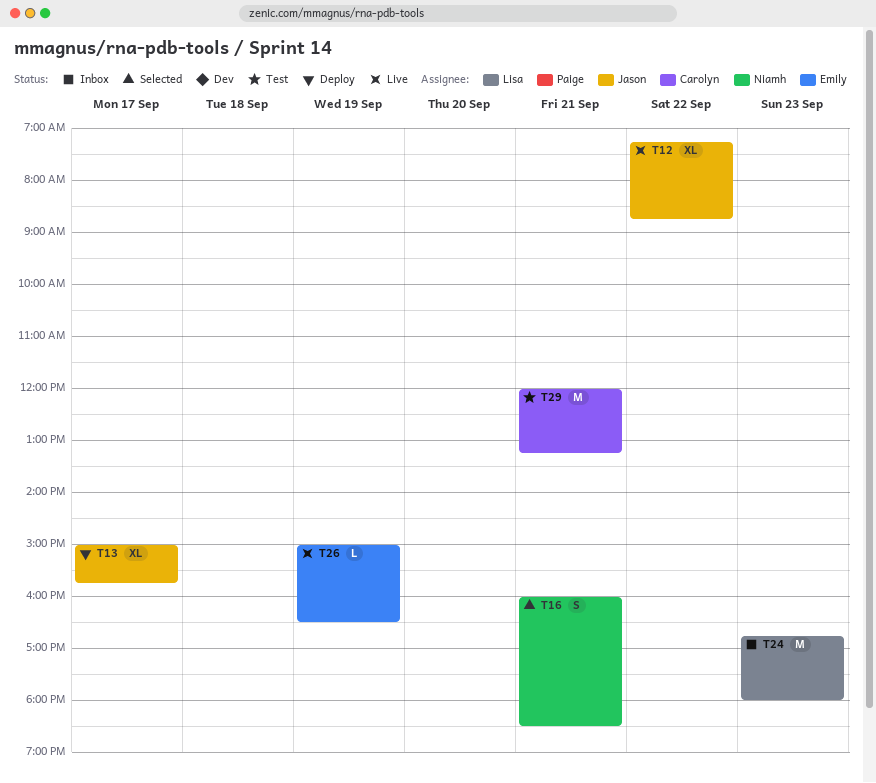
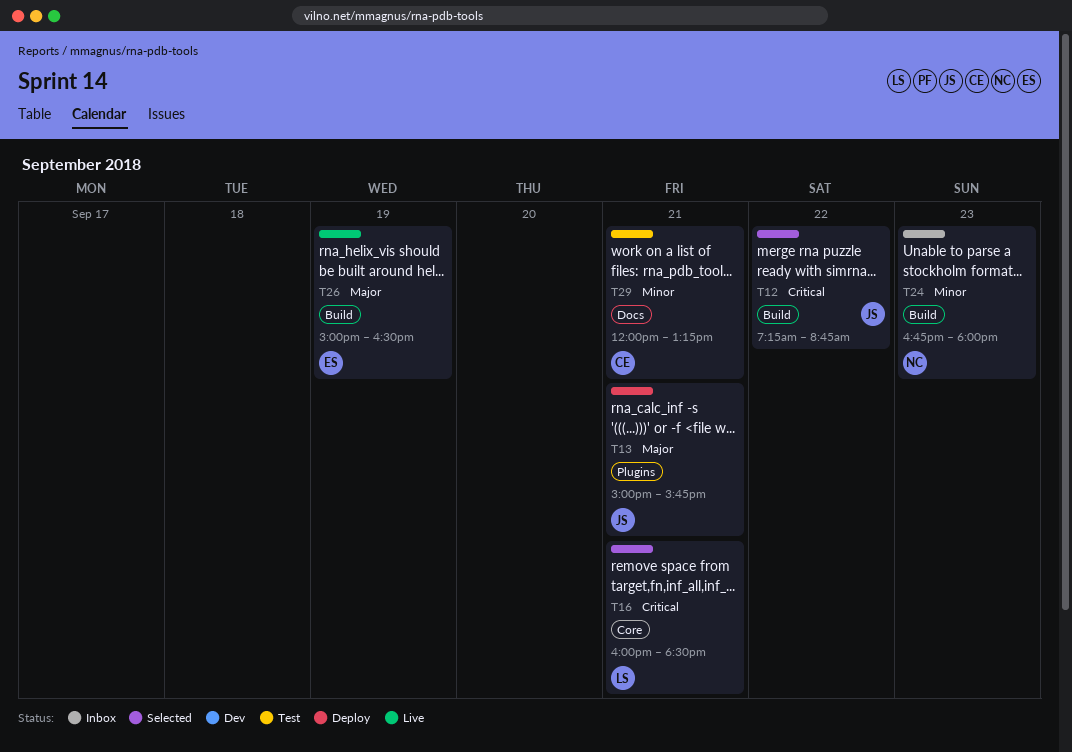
T12, status: Live -> Selected
T13, day: Sep 17 -> Sep 21
T16, owner: Niamh -> Lisa
T24, owner: Lisa -> Niamh

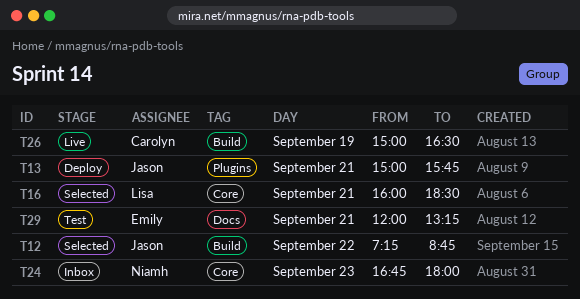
T24, label: Build -> Core
T26, owner: Emily -> Carolyn
T29, owner: Carolyn -> Emily

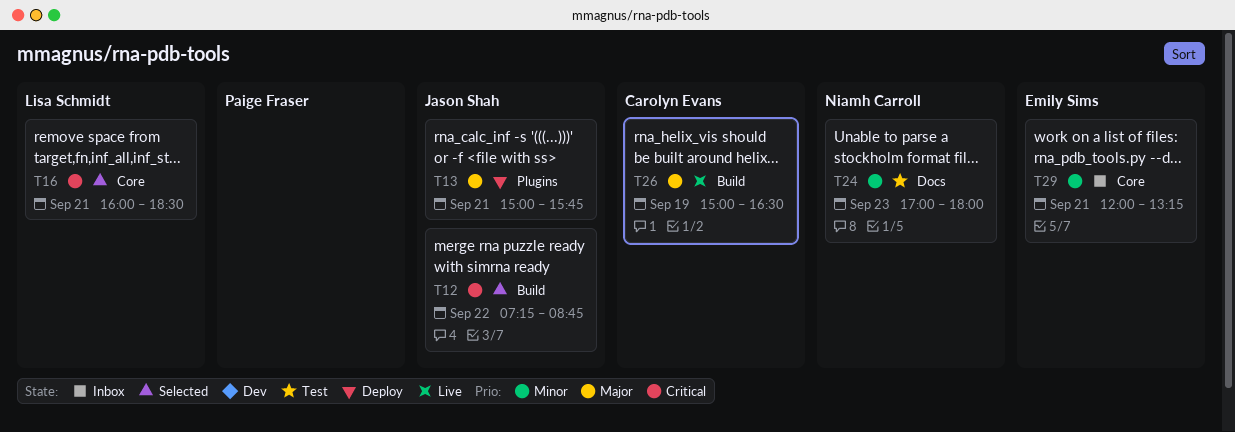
T24, status: Inbox -> Test
T24, label: Core -> Docs
T24, begins: 16:45 -> 17:00
T29, status: Test -> Inbox
T29, label: Docs -> Core

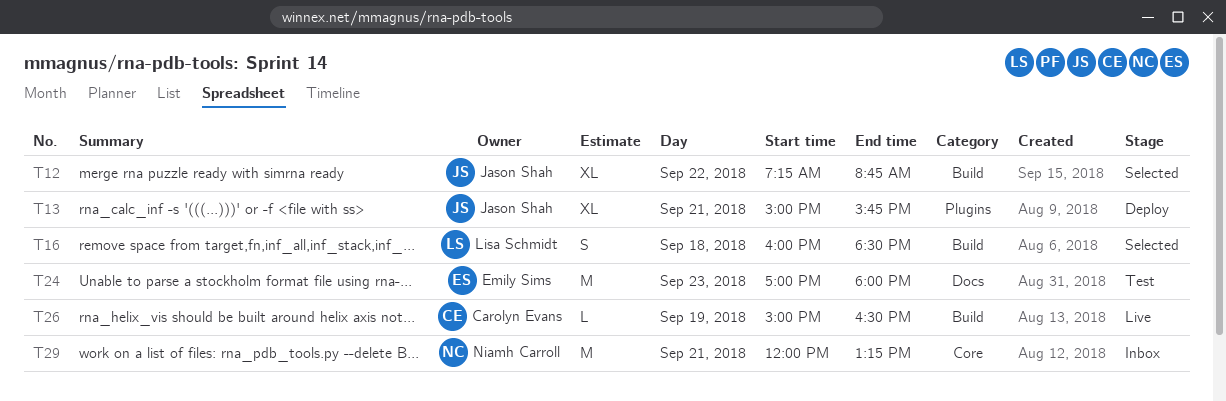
T16, label: Core -> Build
T16, day: Sep 21 -> Sep 18
T24, owner: Niamh Carroll -> Emily Sims
T29, owner: Emily Sims -> Niamh Carroll

